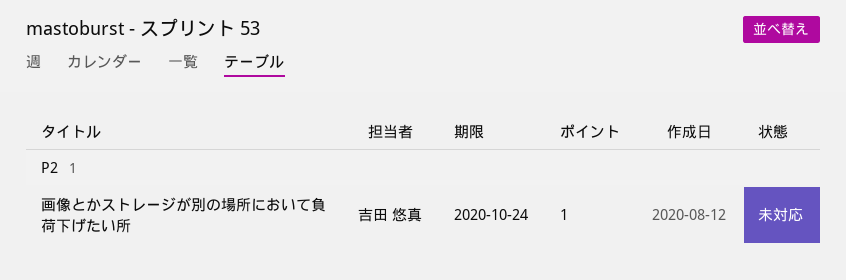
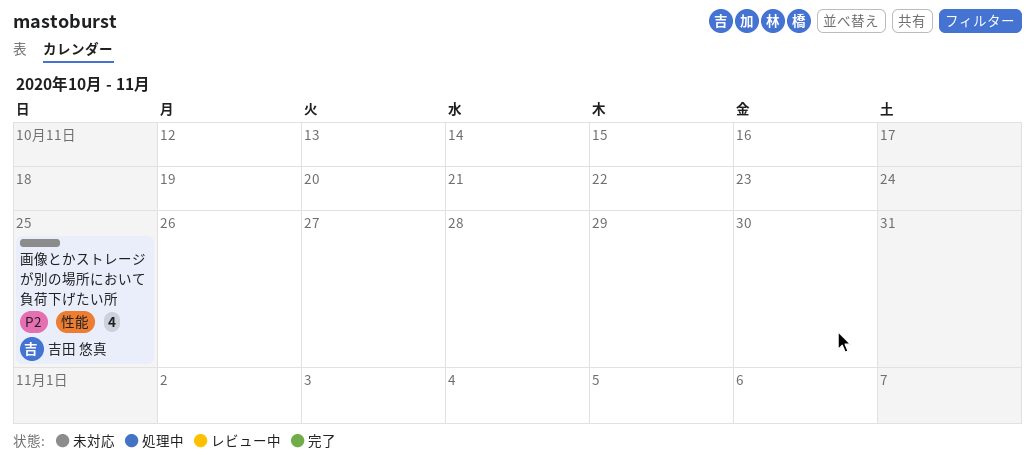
画像とかストレージが別の場所において負荷下げたい所, estimate: 1 -> 4
画像とかストレージが別の場所において負荷下げたい所, due: Oct 24 -> Oct 25

